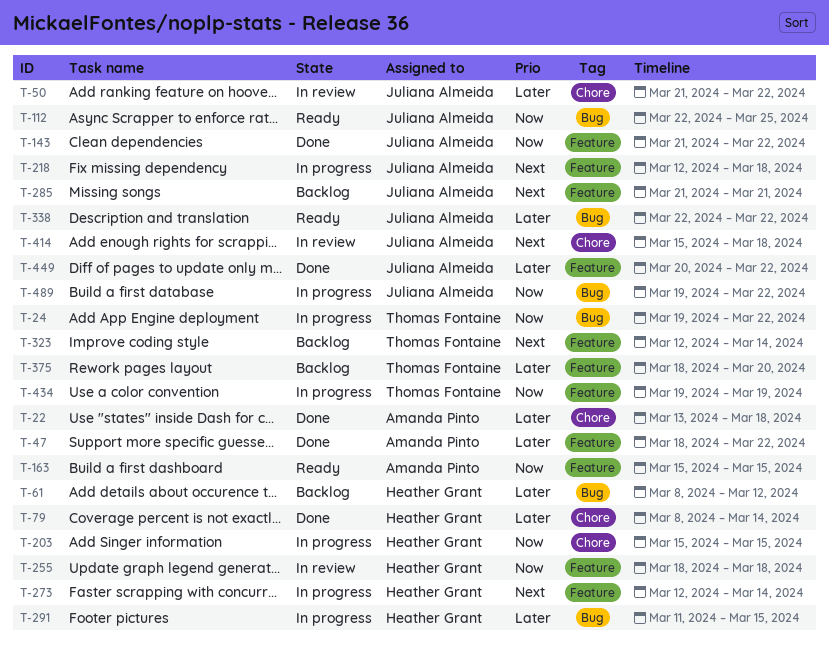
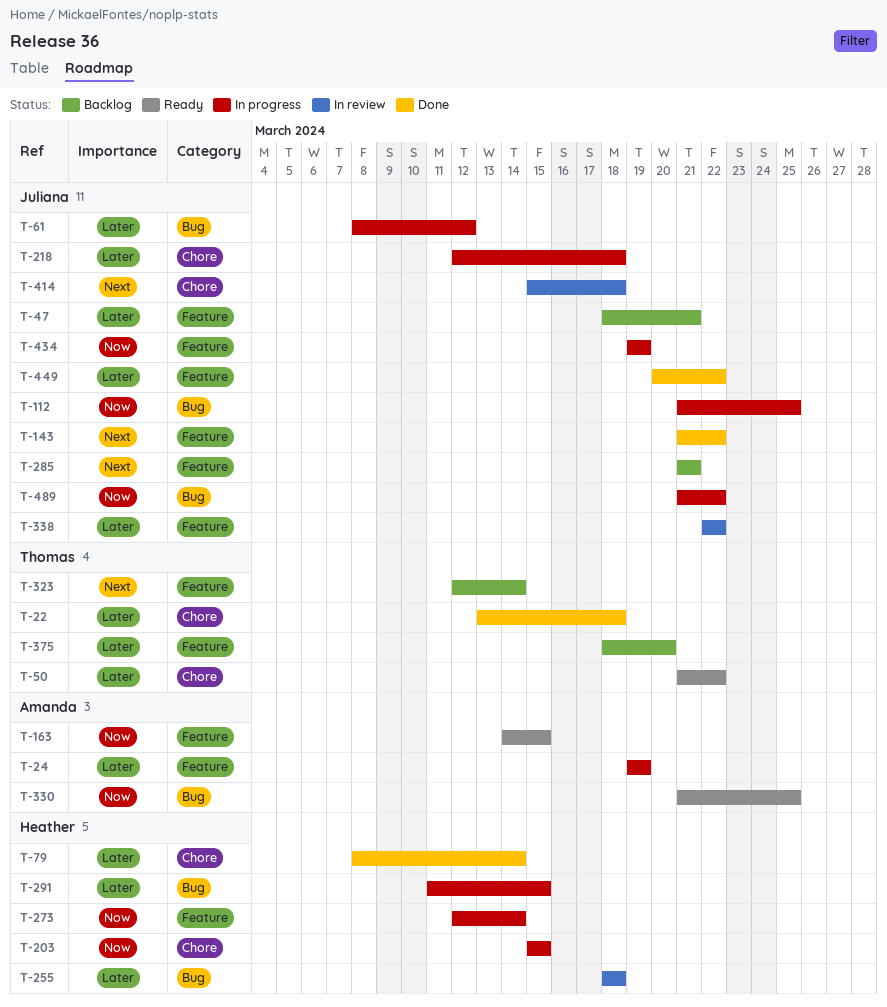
T-22, owner: Amanda Pinto -> Thomas Fontaine
T-24, owner: Thomas Fontaine -> Amanda Pinto
T-24, priority: Now -> Later
T-24, label: Bug -> Feature
T-24, due: Mar 22 -> Mar 19
T-47, status: Done -> Backlog
T-47, owner: Amanda Pinto -> Juliana Almeida
T-47, due: Mar 22 -> Mar 21
T-50, status: In review -> Ready
T-50, owner: Juliana Almeida -> Thomas Fontaine
T-61, status: Backlog -> In progress
T-61, owner: Heather Grant -> Juliana Almeida
T-112, status: Ready -> In progress
T-112, start: Mar 22 -> Mar 21
T-143, priority: Now -> Next
T-163, start: Mar 15 -> Mar 14
T-218, priority: Next -> Later
T-218, label: Feature -> Chore
T-255, priority: Now -> Later
T-255, label: Feature -> Bug
T-273, priority: Next -> Now
T-330: none -> present
T-338, status: Ready -> In review
T-338, label: Bug -> Feature
T-434, owner: Thomas Fontaine -> Juliana Almeida
T-489, start: Mar 19 -> Mar 21

